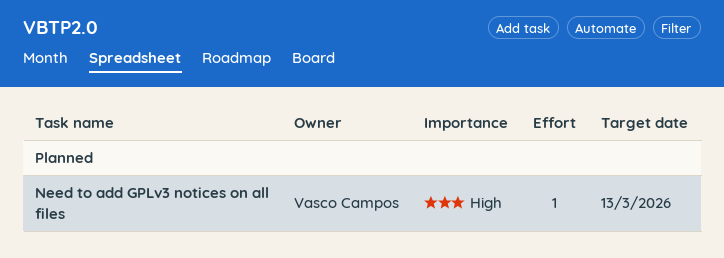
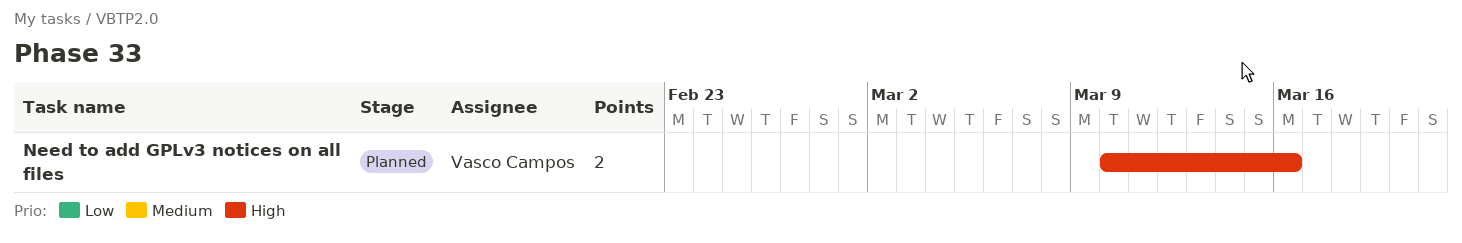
Need to add GPLv3 notices on all files, estimate: 1 -> 2
Need to add GPLv3 notices on all files, due: Mar 13 -> Mar 16

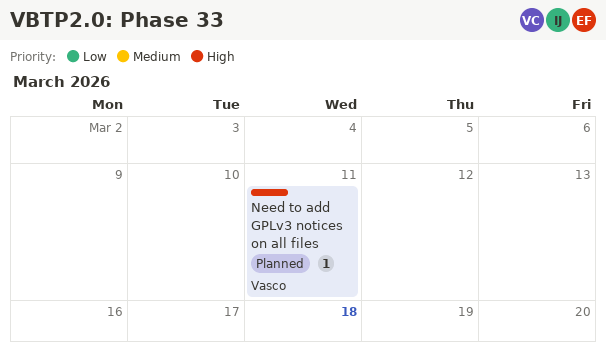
Need to add GPLv3 notices on all files, estimate: 2 -> 1
Need to add GPLv3 notices on all files, due: Mar 16 -> Mar 11

